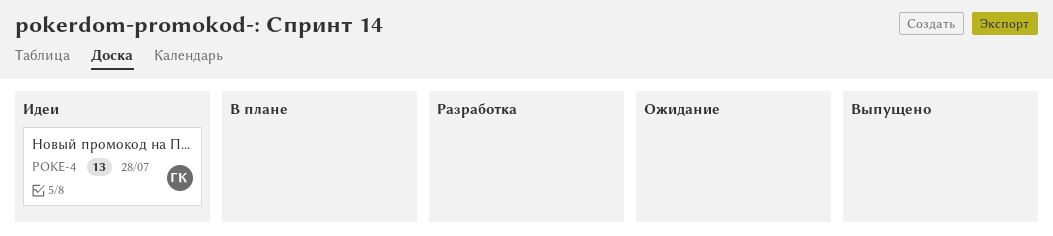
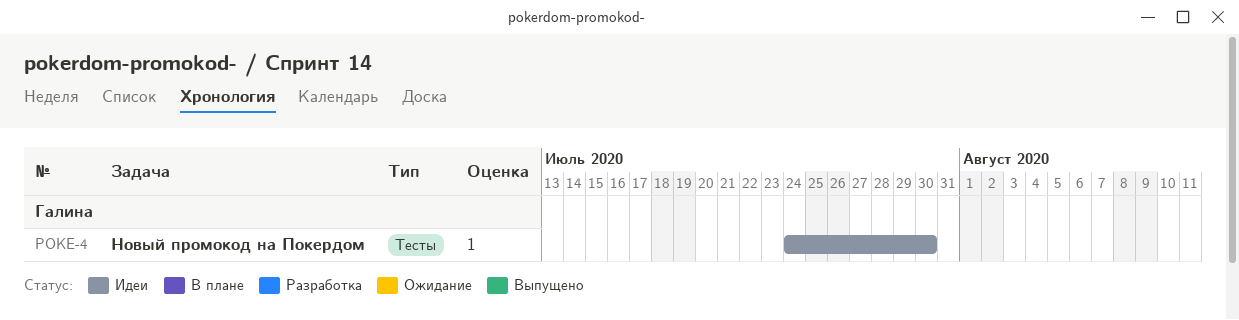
POKE-4, estimate: 13 -> 1
POKE-4, due: Jul 28 -> Jul 30

